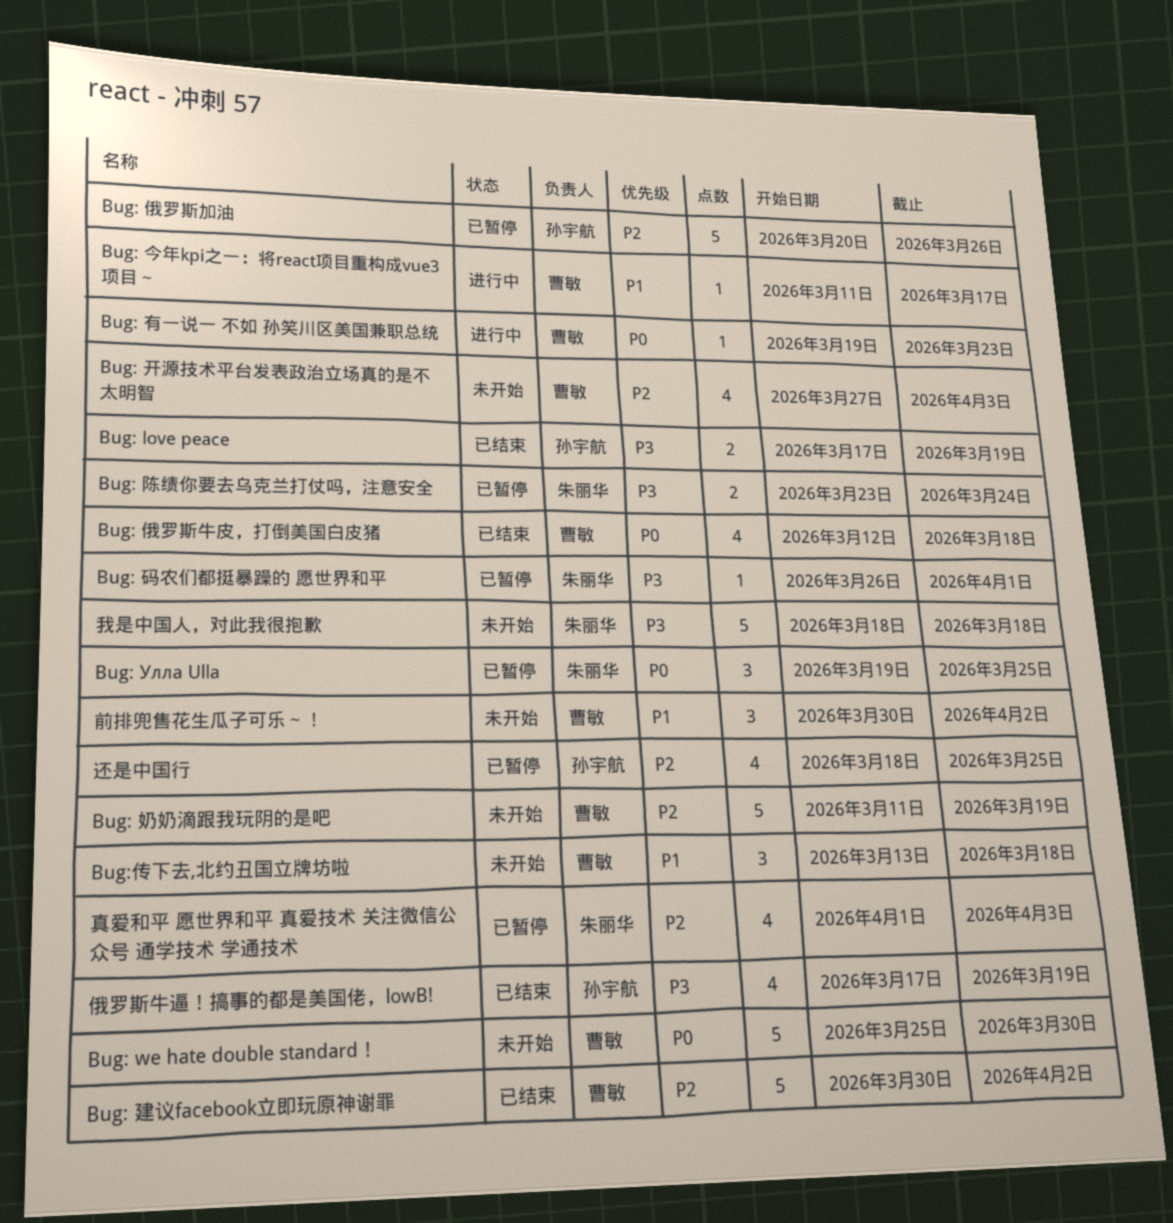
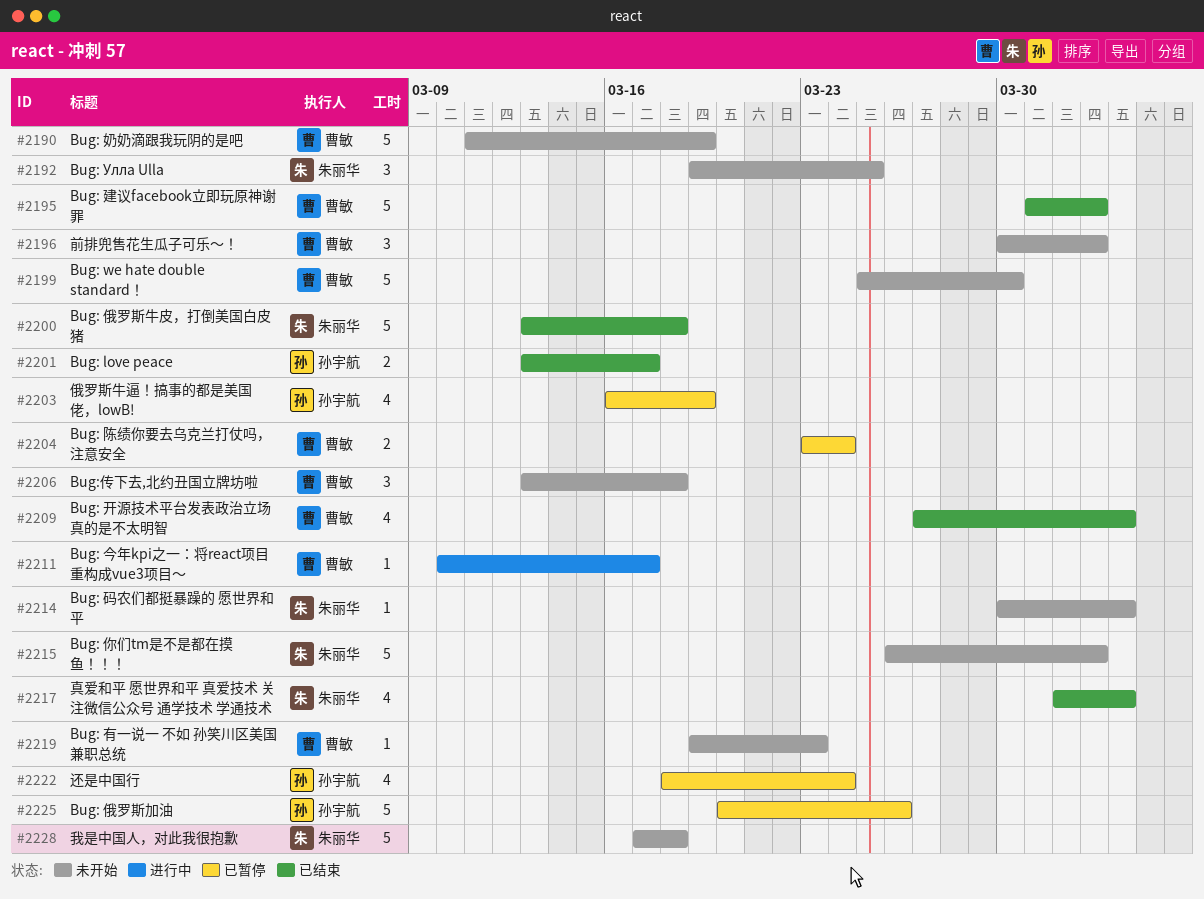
Bug: love peace, start: Mar 17 -> Mar 13
Bug: love peace, due: Mar 19 -> Mar 17
Bug: Улла Ulla, status: 已暂停 -> 未开始
Bug: 今年kpi之一：将react项目重构成vue3项目～, start: Mar 11 -> Mar 10
Bug: 你们tm是不是都在摸鱼！！！: none -> present
Bug: 俄罗斯牛皮，打倒美国白皮猪, owner: 曹敏 -> 朱丽华
Bug: 俄罗斯牛皮，打倒美国白皮猪, estimate: 4 -> 5
Bug: 俄罗斯牛皮，打倒美国白皮猪, start: Mar 12 -> Mar 13
Bug: 建议facebook立即玩原神谢罪, start: Mar 30 -> Mar 31
Bug: 开源技术平台发表政治立场真的是不太明智, status: 未开始 -> 已结束
Bug: 有一说一 不如 孙笑川区美国兼职总统, status: 进行中 -> 未开始
Bug: 码农们都挺暴躁的 愿世界和平, status: 已暂停 -> 未开始
Bug: 码农们都挺暴躁的 愿世界和平, start: Mar 26 -> Mar 30
Bug: 码农们都挺暴躁的 愿世界和平, due: Apr 1 -> Apr 3
Bug: 陈绩你要去乌克兰打仗吗，注意安全, owner: 朱丽华 -> 曹敏
俄罗斯牛逼！搞事的都是美国佬，lowB!, status: 已结束 -> 已暂停
俄罗斯牛逼！搞事的都是美国佬，lowB!, start: Mar 17 -> Mar 16
我是中国人，对此我很抱歉, start: Mar 18 -> Mar 17
真爱和平 愿世界和平 真爱技术 关注微信公众号 通学技术 学通技术, status: 已暂停 -> 已结束
还是中国行, due: Mar 25 -> Mar 24

